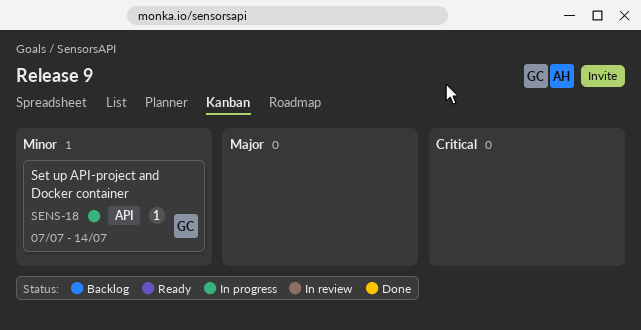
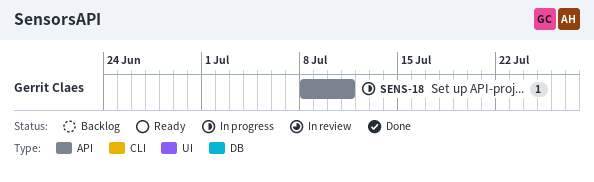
SENS-18, start: Jul 7 -> Jul 8
SENS-18, due: Jul 14 -> Jul 11

